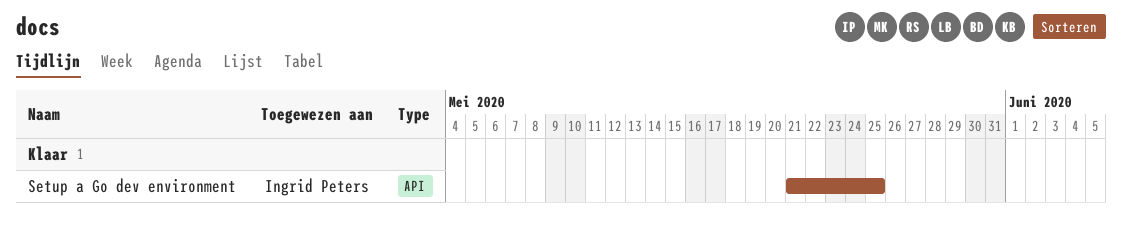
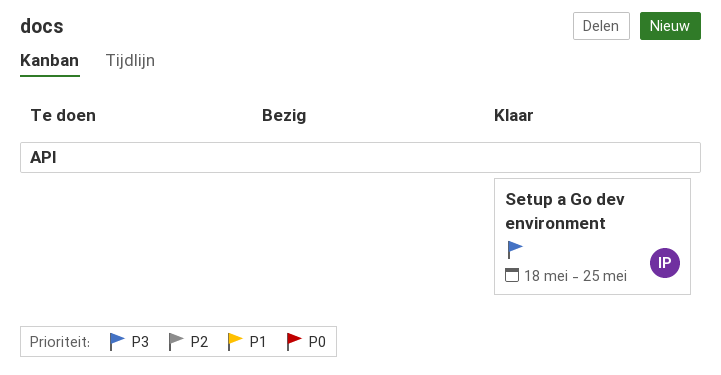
Setup a Go dev environment, start: May 21 -> May 18

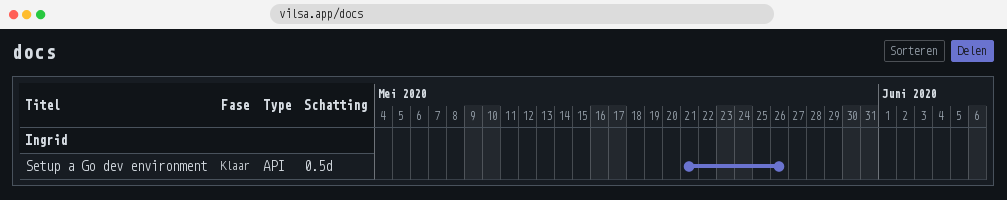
Setup a Go dev environment, start: May 18 -> May 21
Setup a Go dev environment, due: May 25 -> May 26

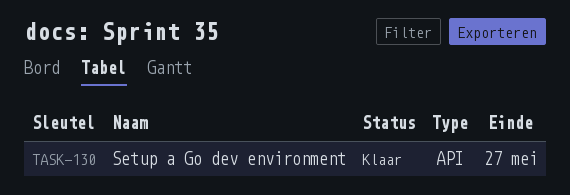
Setup a Go dev environment, due: May 26 -> May 27

